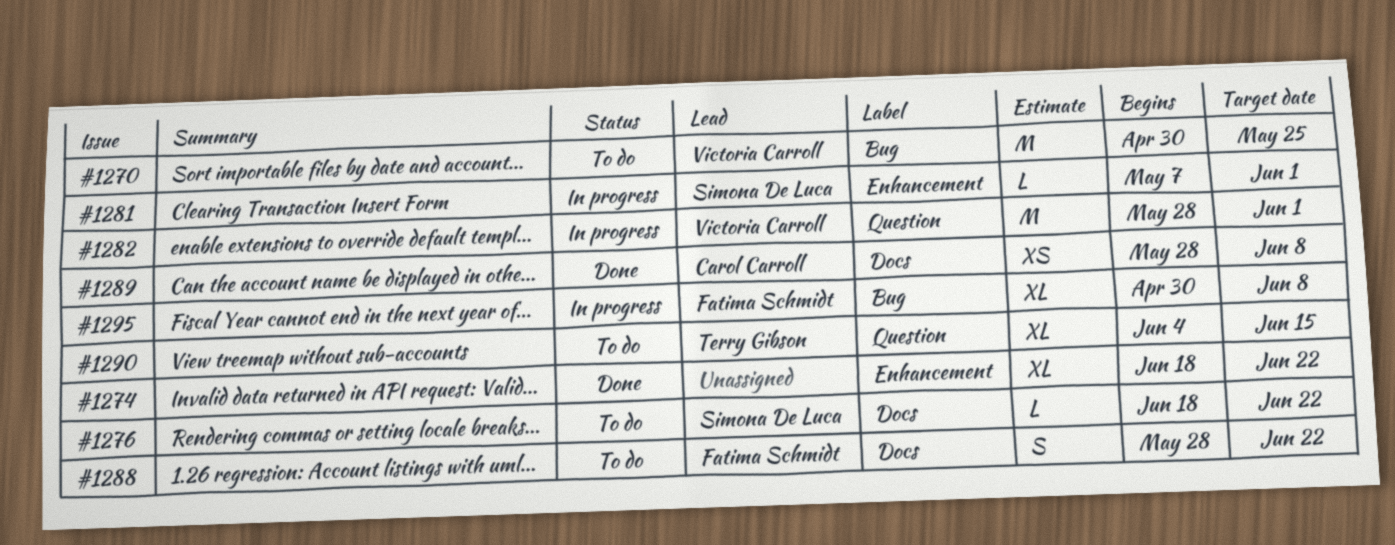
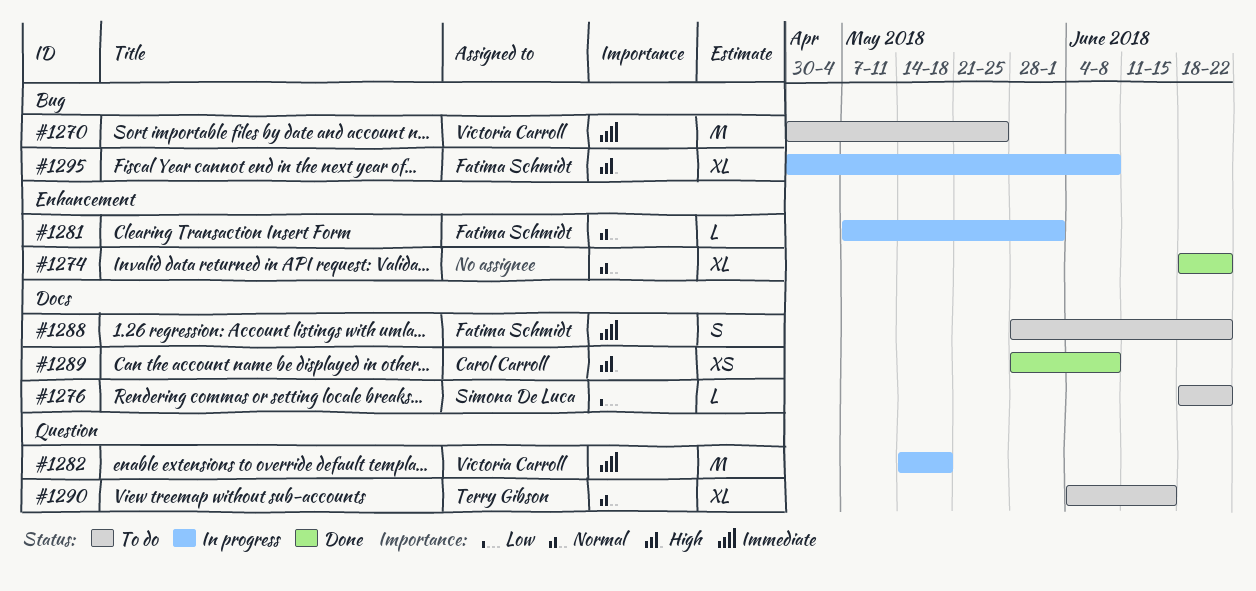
#1281, owner: Simona De Luca -> Fatima Schmidt
#1282, start: May 28 -> May 14
#1282, due: Jun 1 -> May 18

